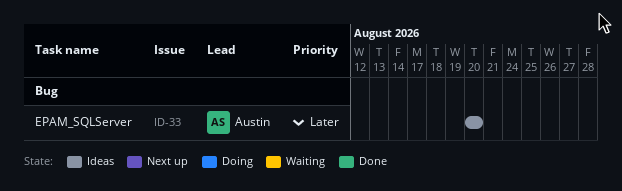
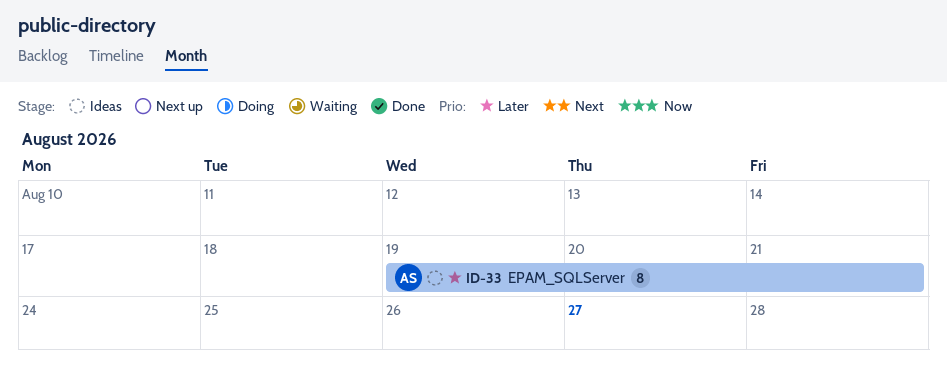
ID-33, start: Aug 20 -> Aug 19
ID-33, due: Aug 20 -> Aug 21

